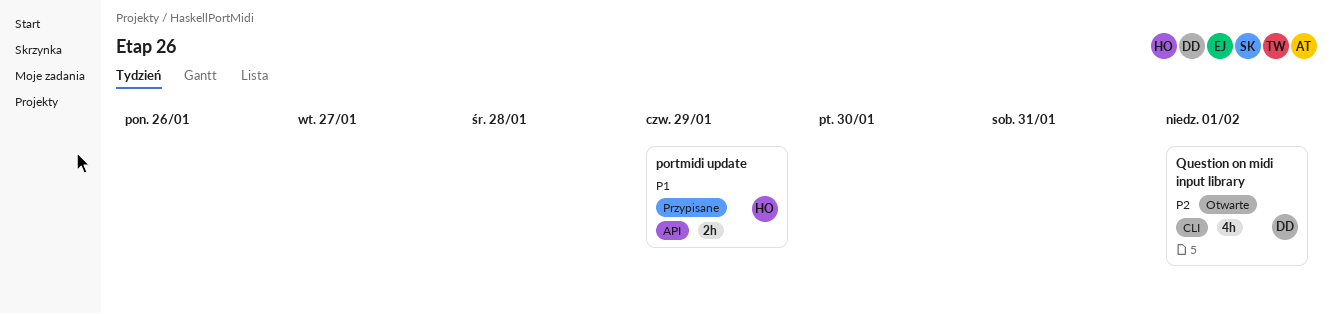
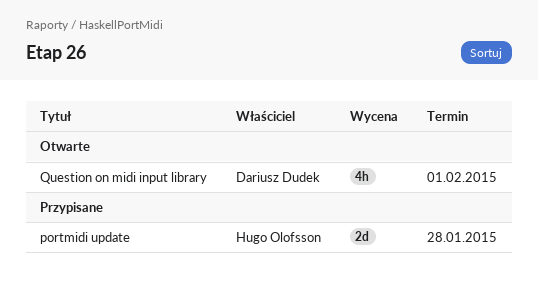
portmidi update, estimate: 2h -> 2d
portmidi update, due: Jan 29 -> Jan 28

